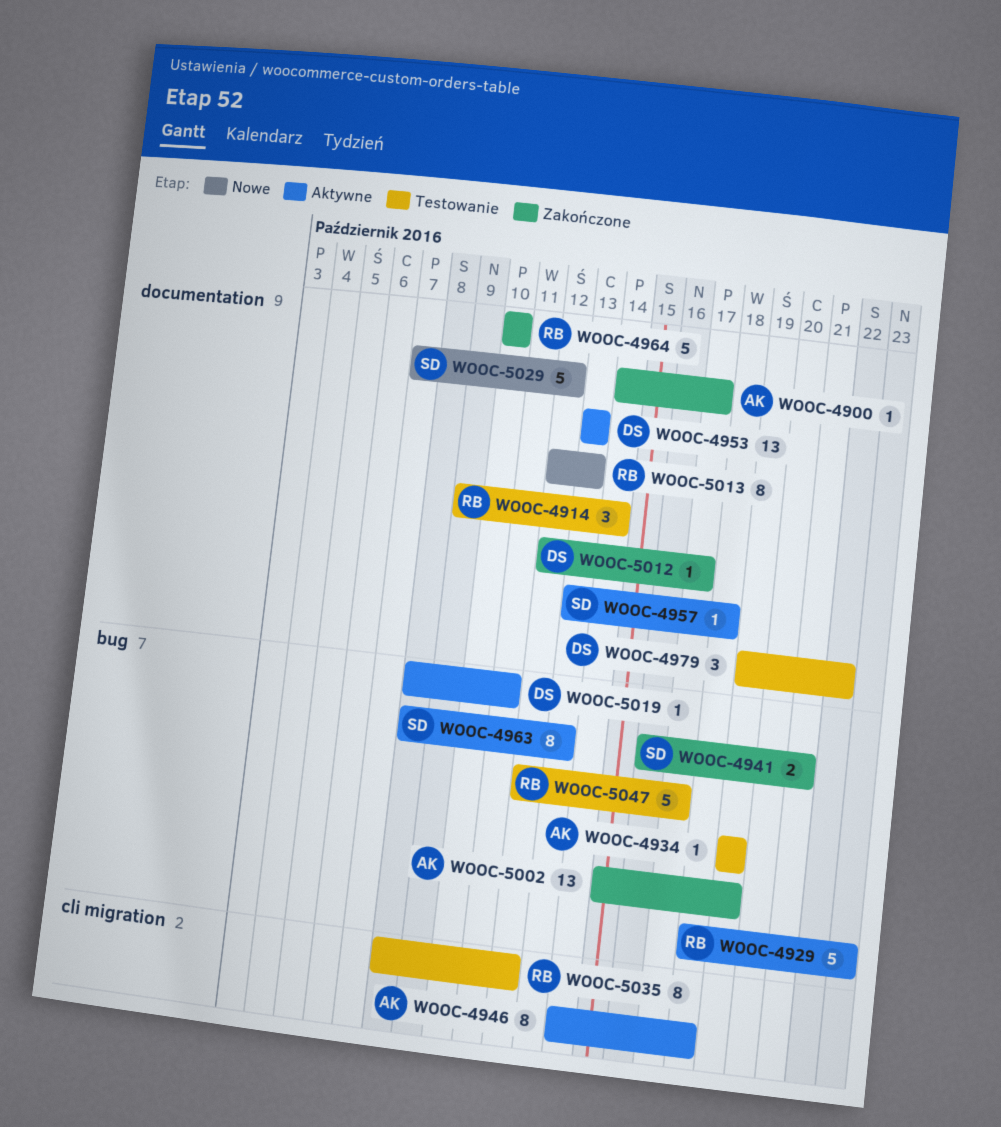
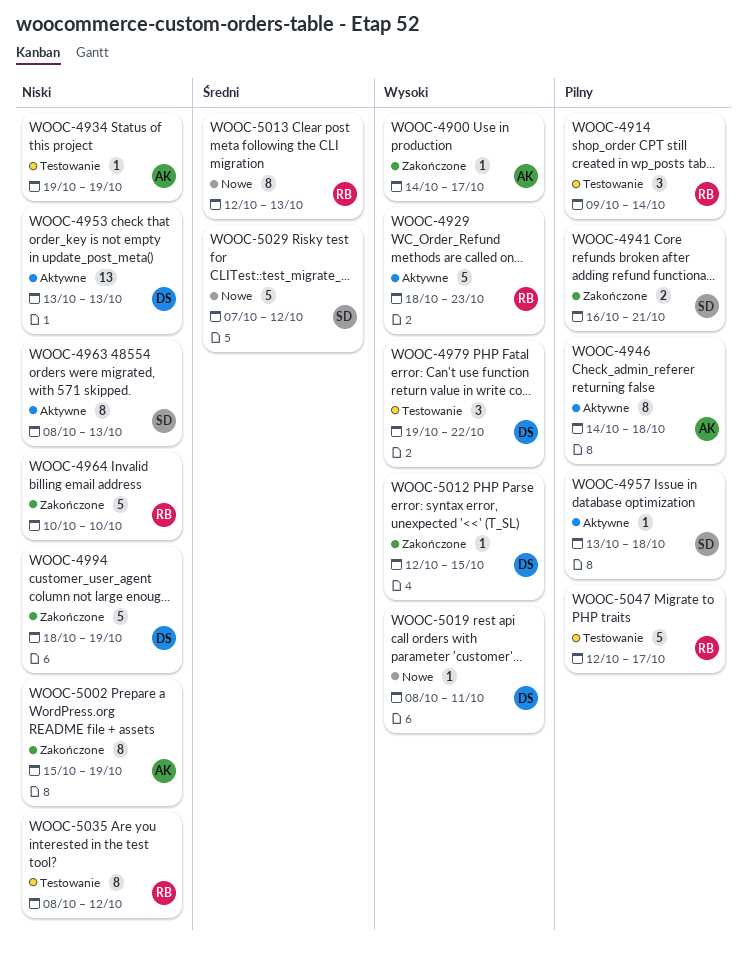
WOOC-4994: none -> present
WOOC-5002, estimate: 13 -> 8
WOOC-5012, due: Oct 17 -> Oct 15
WOOC-5019, status: Aktywne -> Nowe

